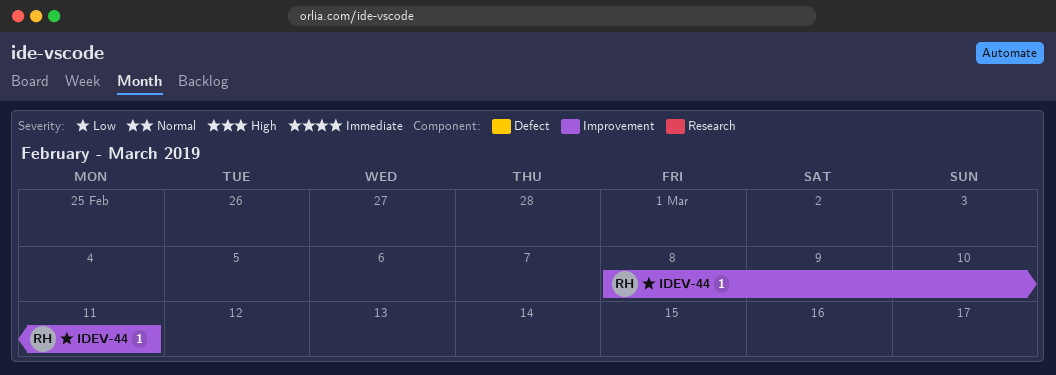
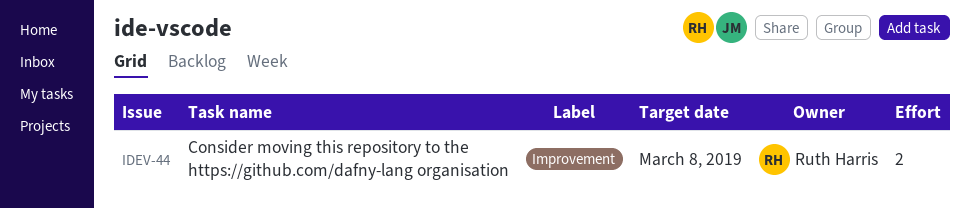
IDEV-44, estimate: 1 -> 2
IDEV-44, due: Mar 11 -> Mar 8

